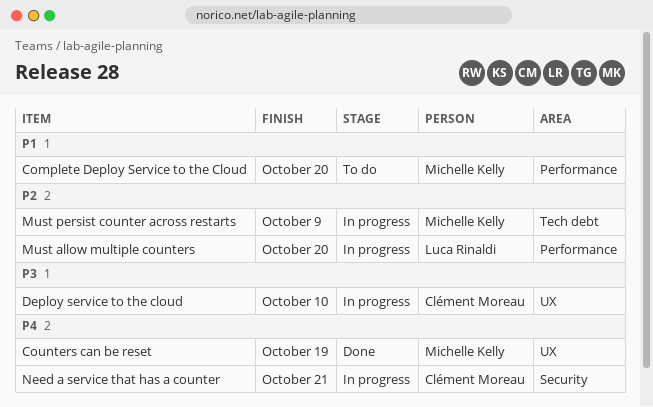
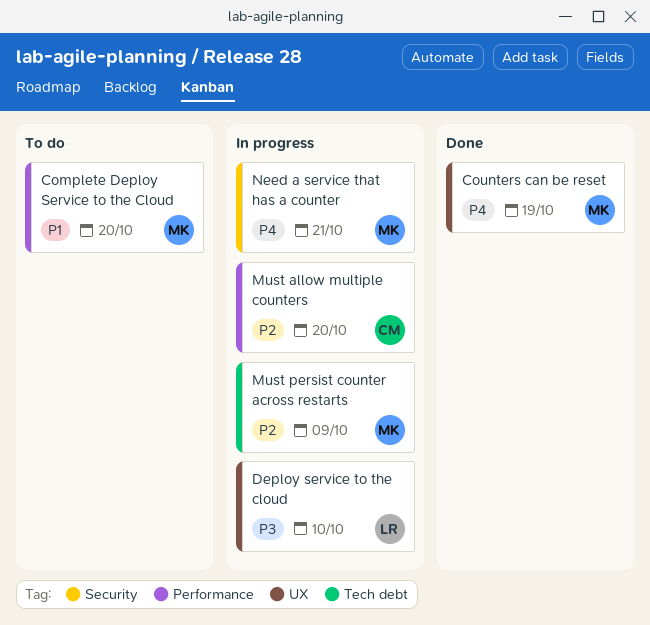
Deploy service to the cloud, owner: Clément Moreau -> Luca Rinaldi
Must allow multiple counters, owner: Luca Rinaldi -> Clément Moreau
Need a service that has a counter, owner: Clément Moreau -> Michelle Kelly

